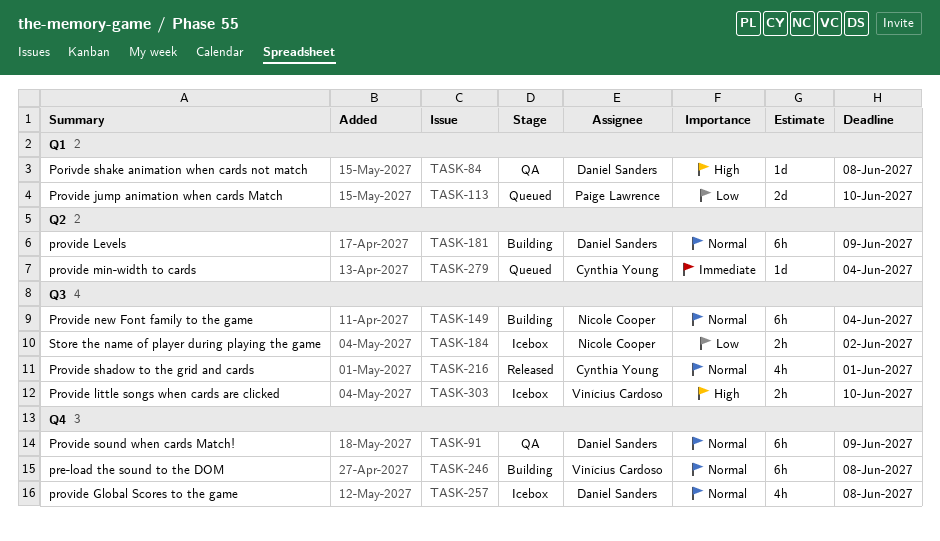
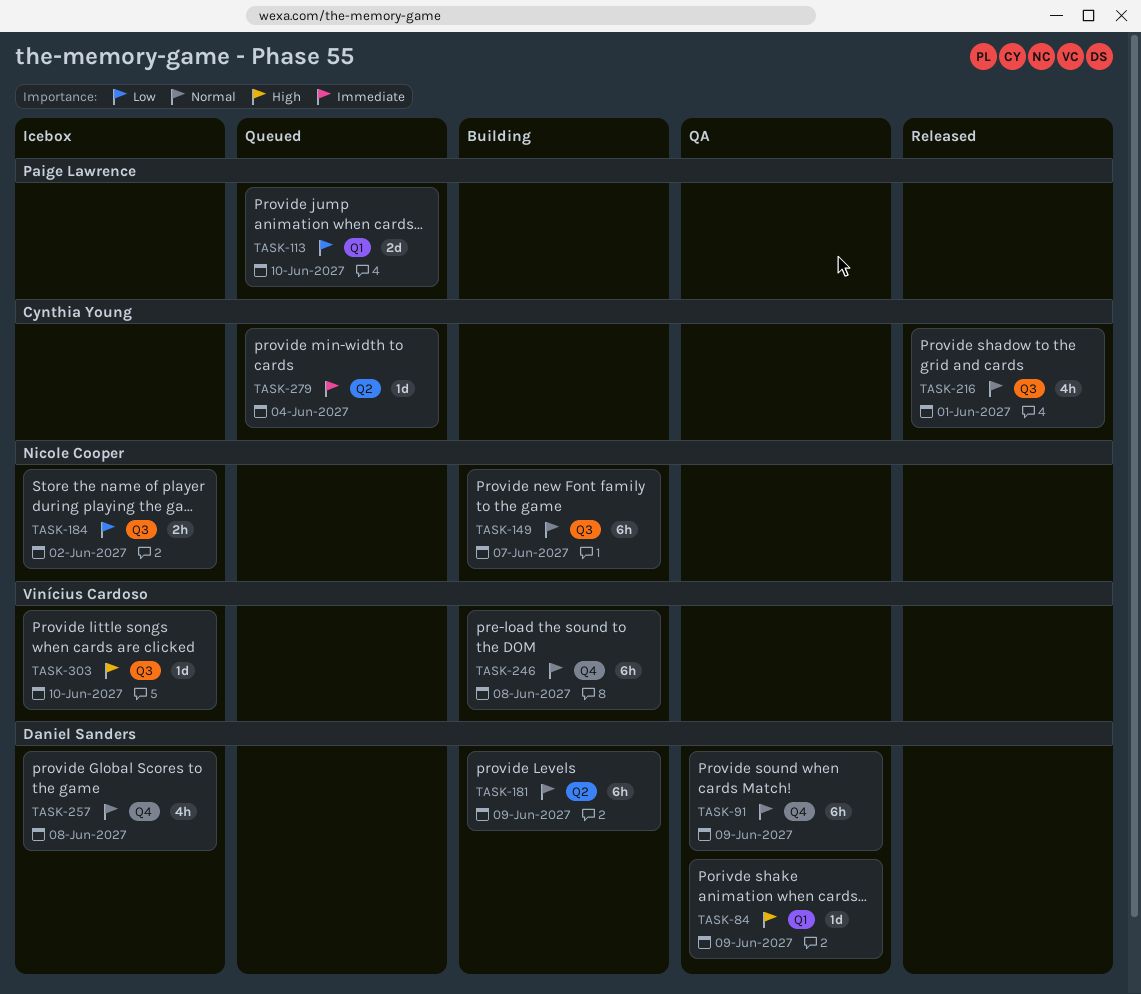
TASK-84, due: Jun 8 -> Jun 9
TASK-149, due: Jun 4 -> Jun 7
TASK-303, estimate: 2h -> 1d

